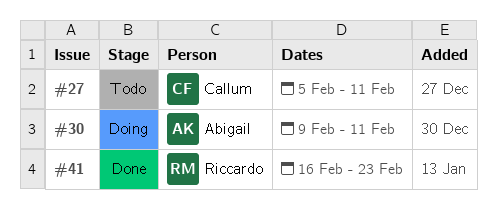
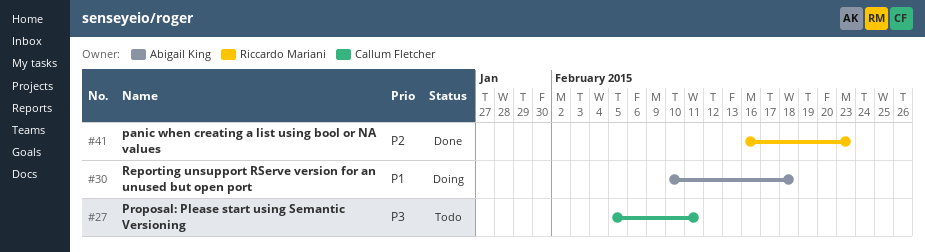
#30, start: Feb 9 -> Feb 10
#30, due: Feb 11 -> Feb 18

